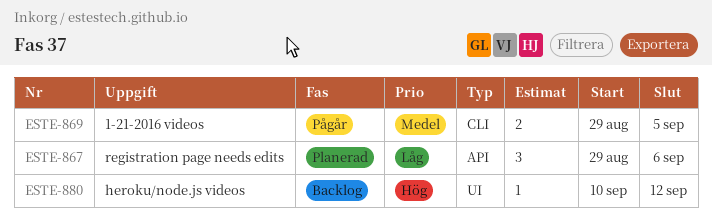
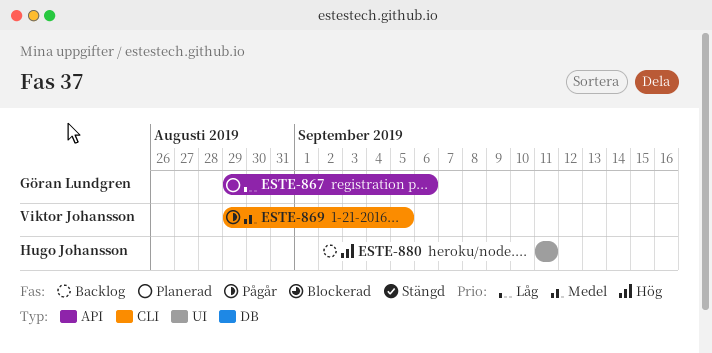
ESTE-880, start: Sep 10 -> Sep 11
ESTE-880, due: Sep 12 -> Sep 11

